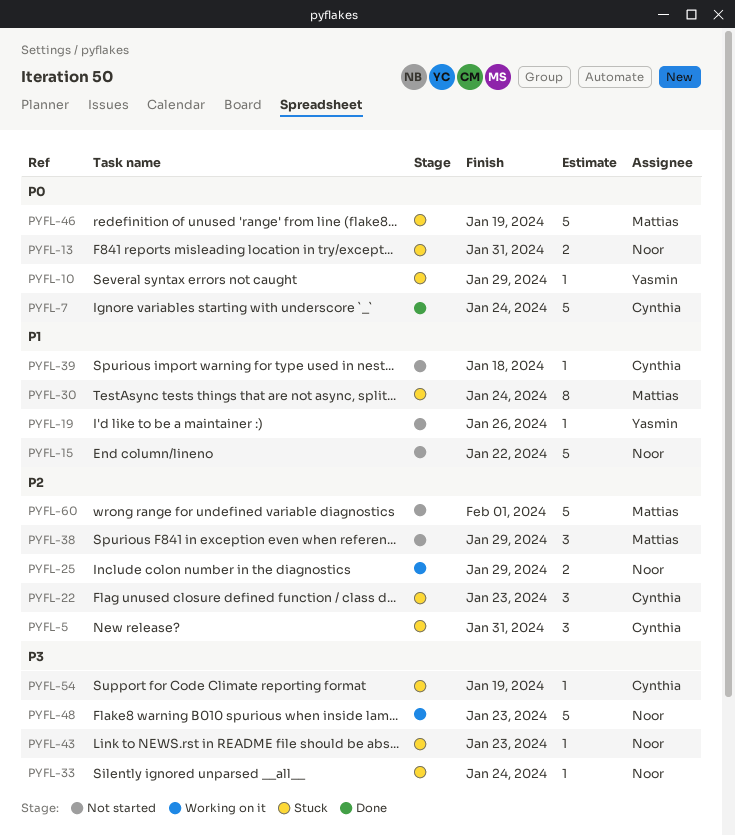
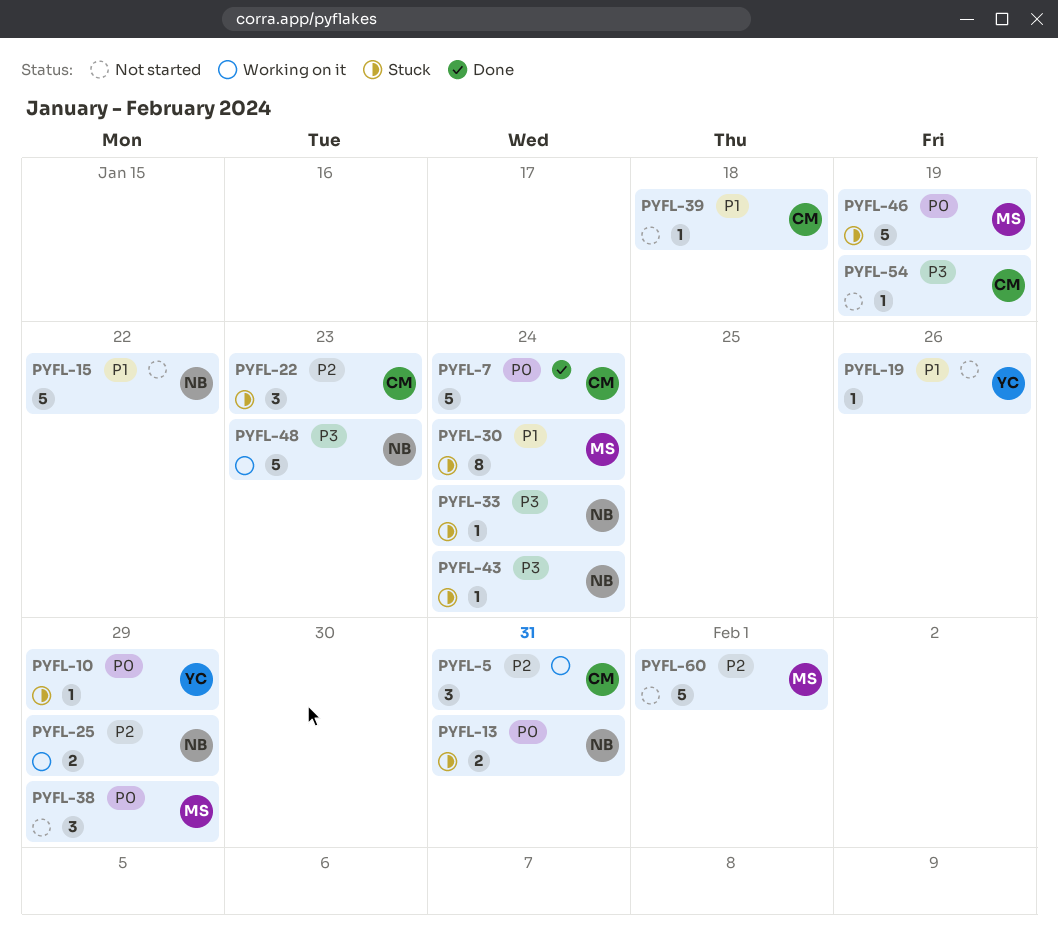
PYFL-5, status: Stuck -> Working on it
PYFL-38, priority: P2 -> P0
PYFL-43, due: Jan 23 -> Jan 24
PYFL-54, status: Stuck -> Not started

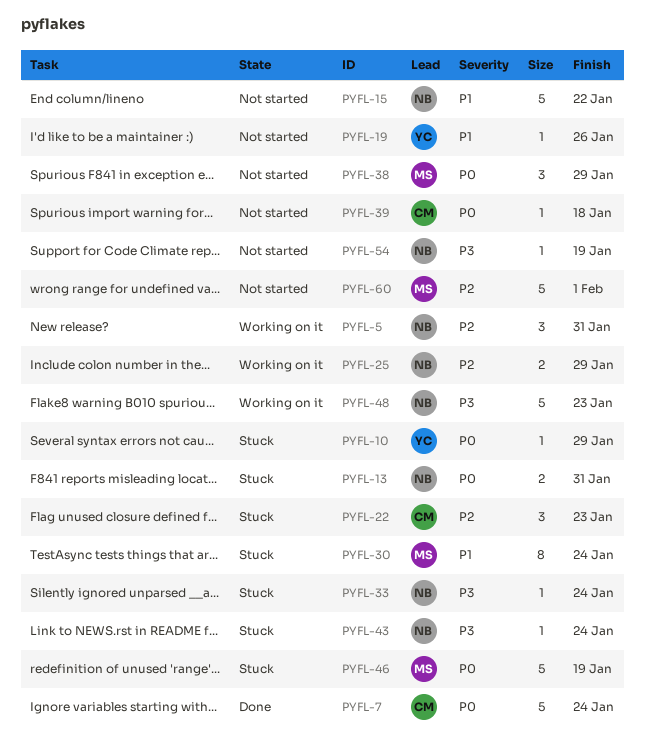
PYFL-5, owner: CM -> NB
PYFL-39, priority: P1 -> P0
PYFL-54, owner: CM -> NB

